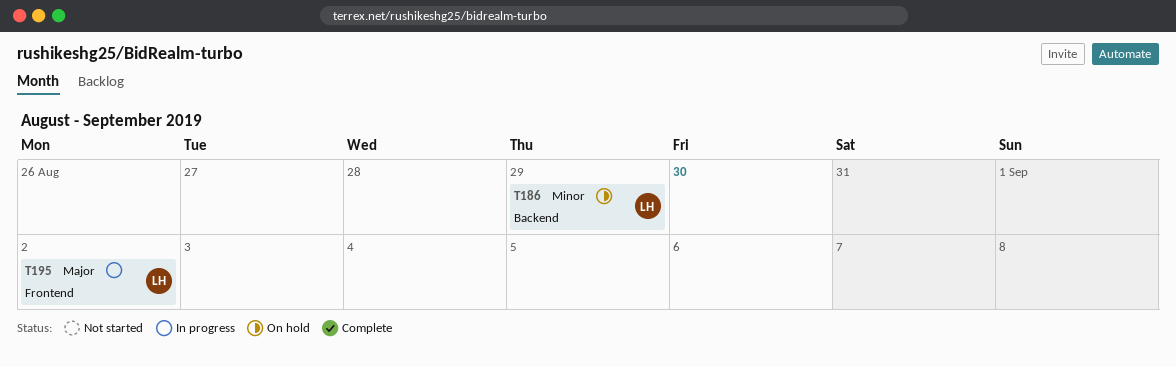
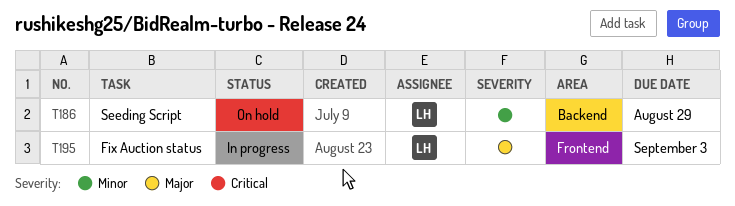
T195, due: Sep 2 -> Sep 3

